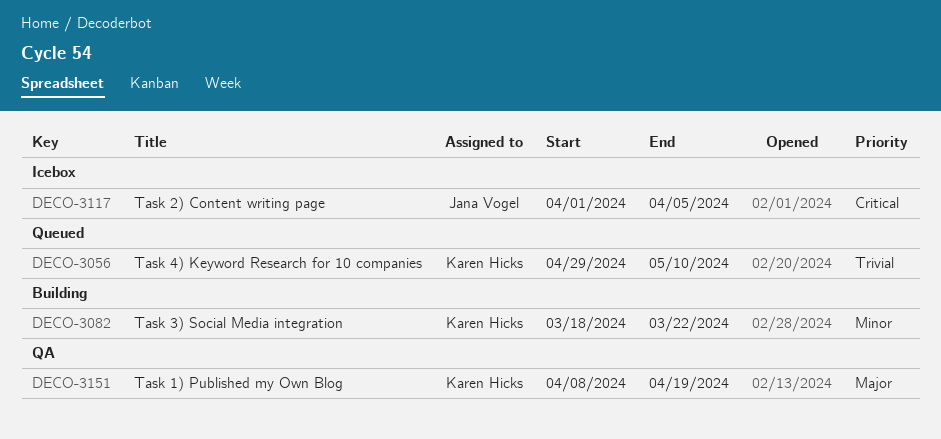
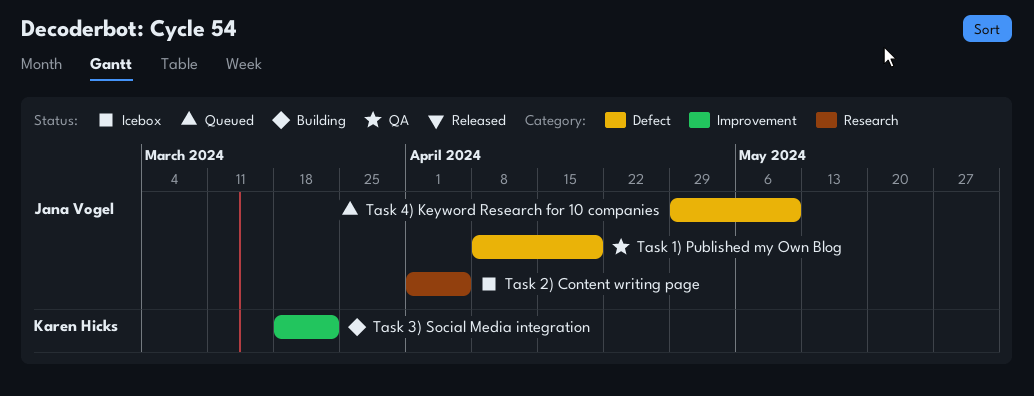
Task 1) Published my Own Blog, owner: Karen Hicks -> Jana Vogel
Task 4) Keyword Research for 10 companies, owner: Karen Hicks -> Jana Vogel

